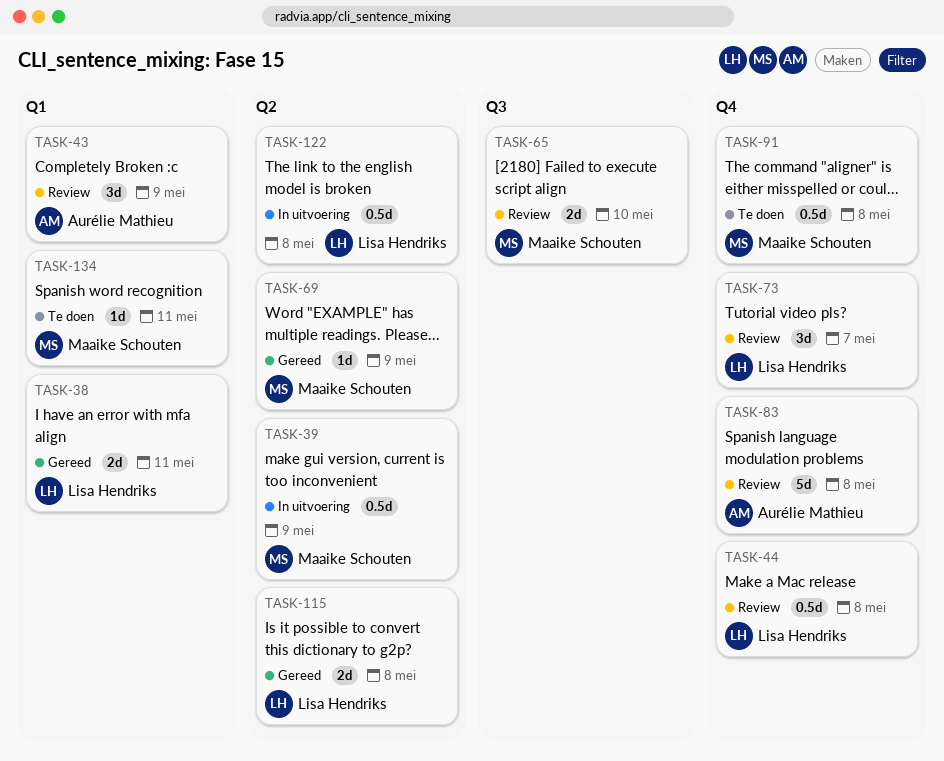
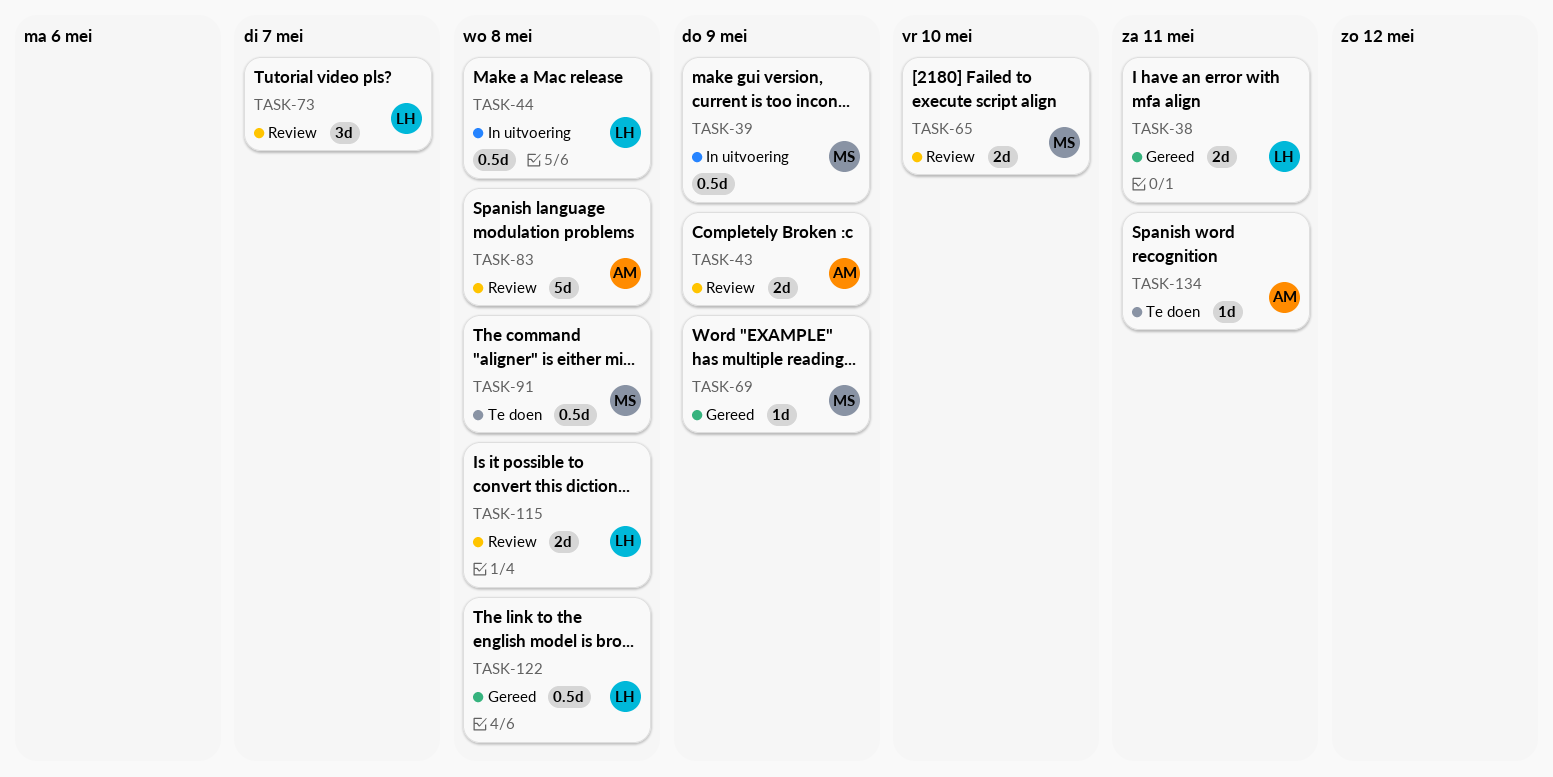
TASK-43, estimate: 3d -> 2d
TASK-44, status: Review -> In uitvoering
TASK-115, status: Gereed -> Review
TASK-122, status: In uitvoering -> Gereed
TASK-134, owner: Maaike Schouten -> Aurélie Mathieu

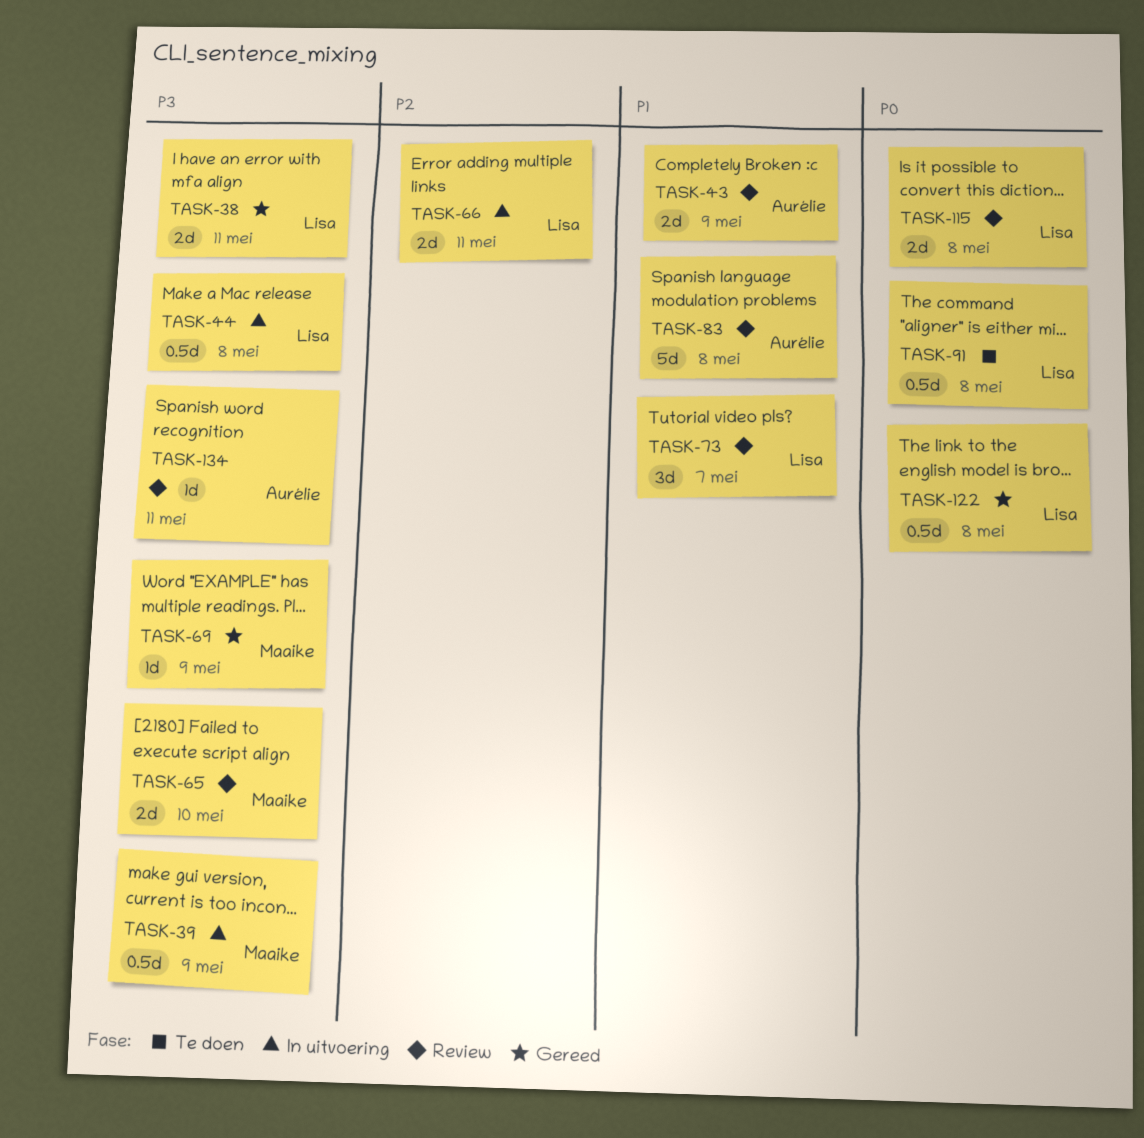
TASK-66: none -> present
TASK-91, owner: Maaike -> Lisa
TASK-134, status: Te doen -> Review

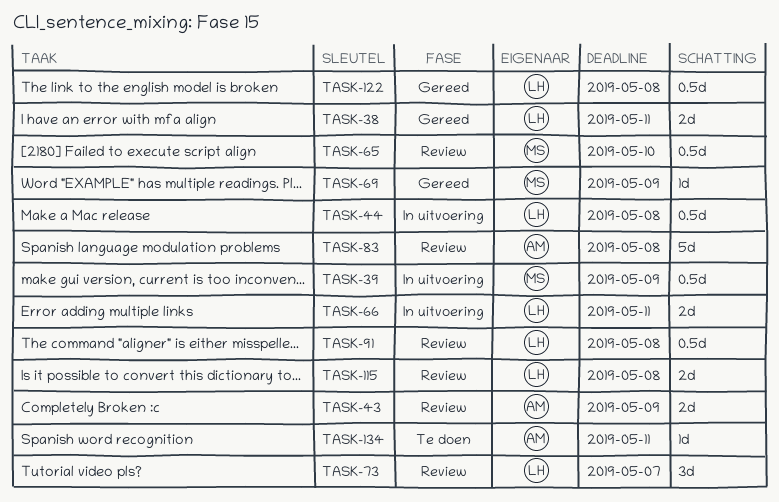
TASK-65, estimate: 2d -> 0.5d
TASK-91, status: Te doen -> Review
TASK-134, status: Review -> Te doen

